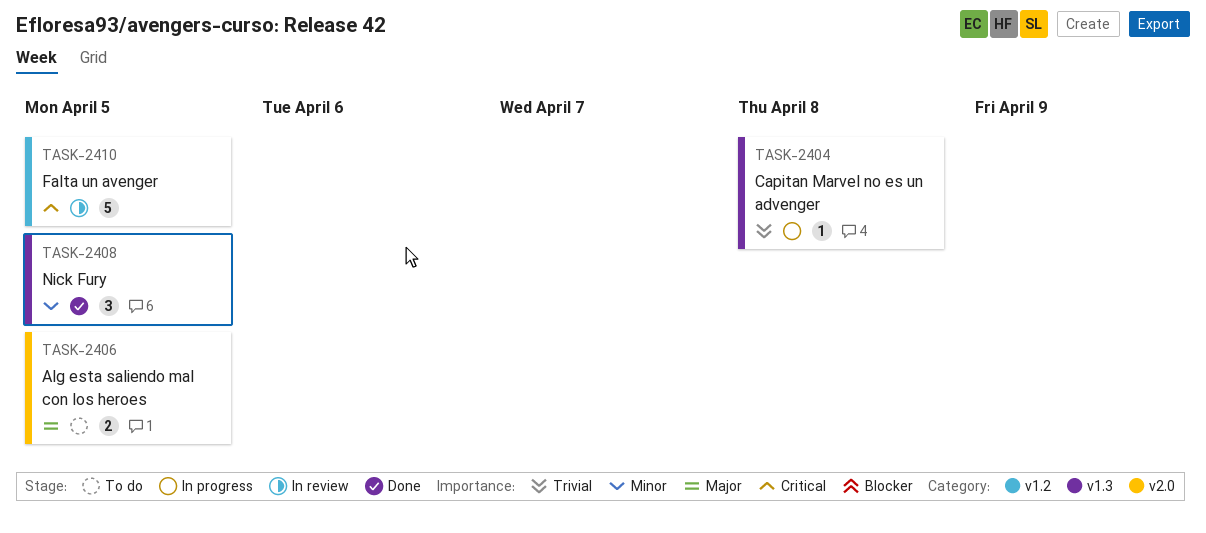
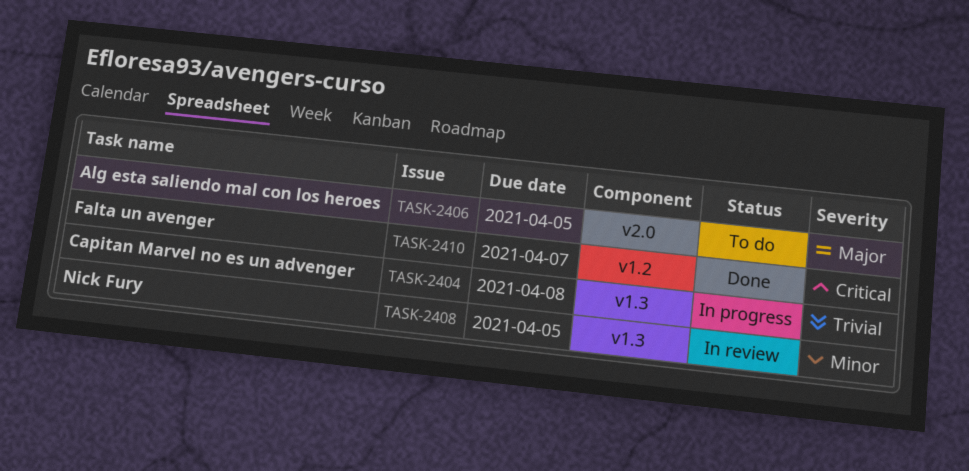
TASK-2408, status: Done -> In review
TASK-2410, status: In review -> Done
TASK-2410, due: Apr 5 -> Apr 7

